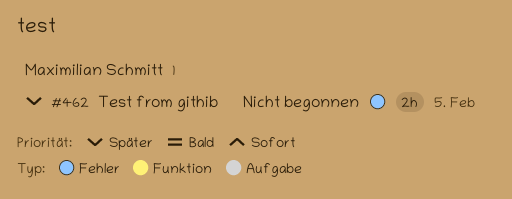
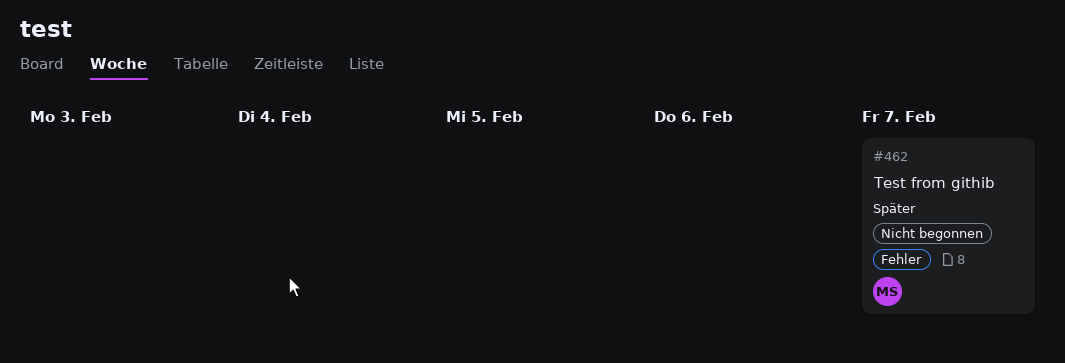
#462, due: Feb 5 -> Feb 7

